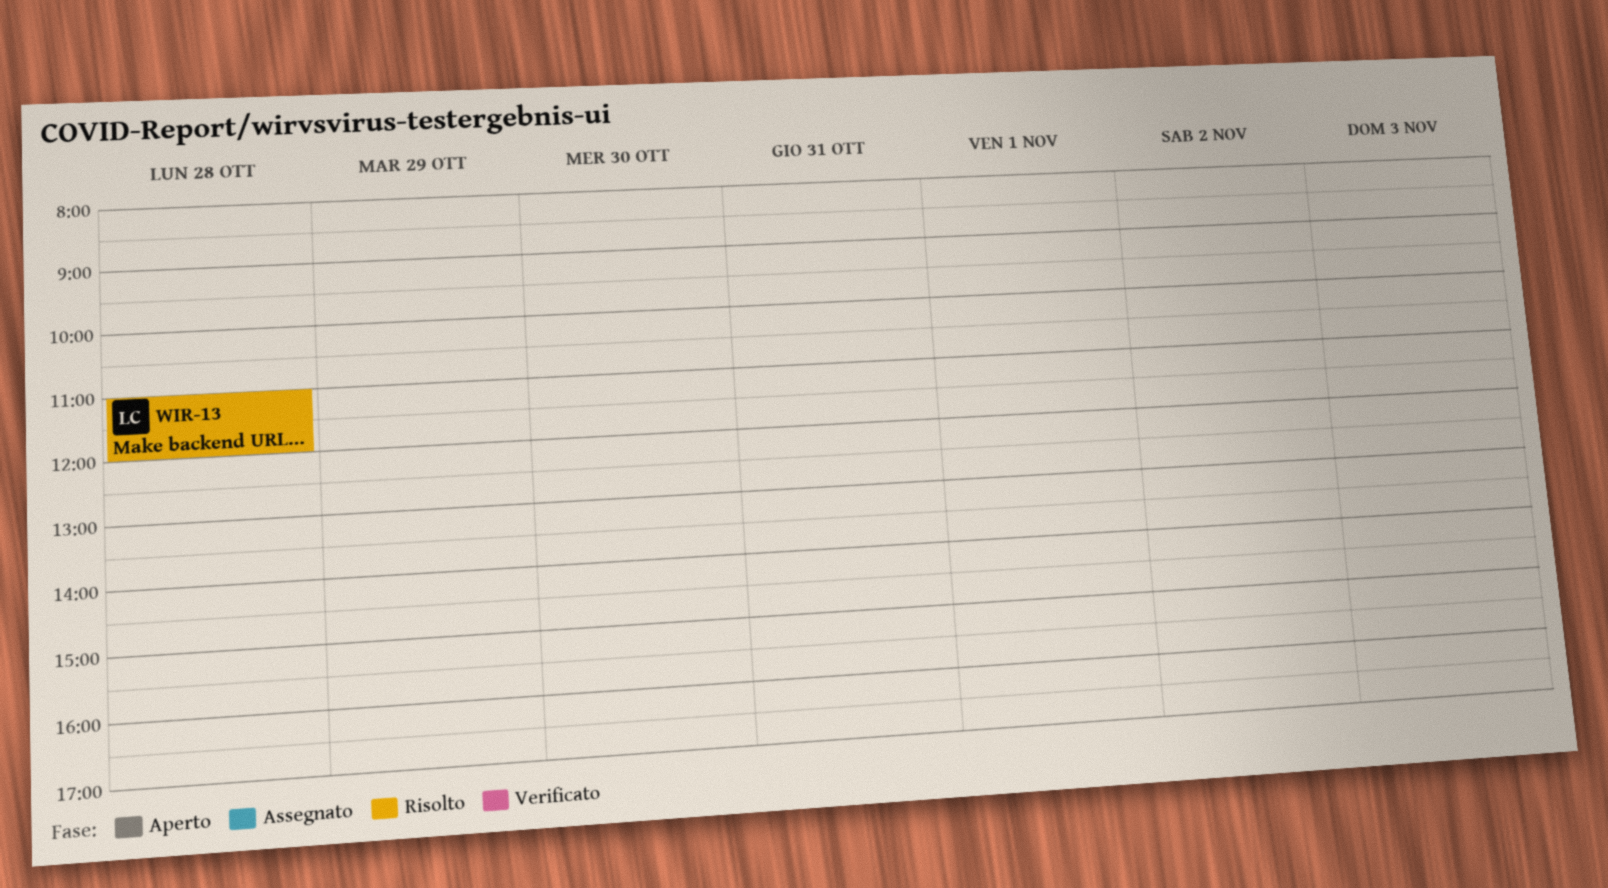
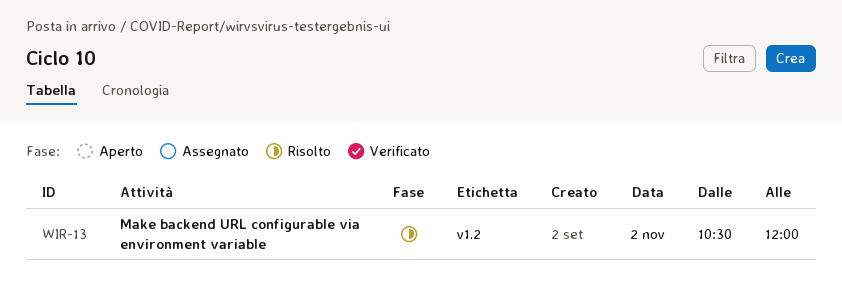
WIR-13, day: Oct 28 -> Nov 2
WIR-13, begins: 11:00 -> 10:30

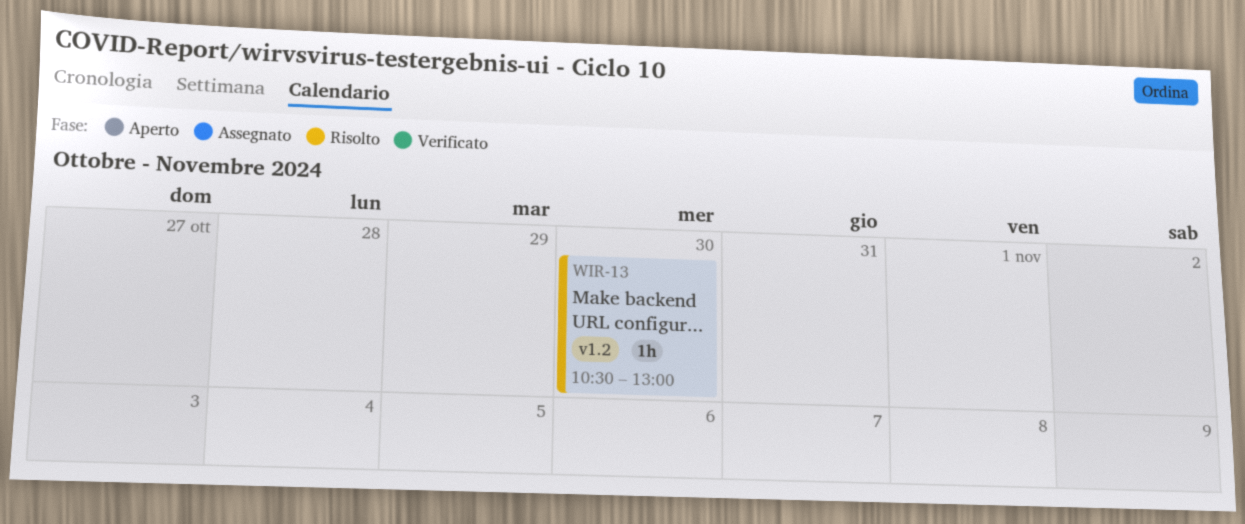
WIR-13, day: Nov 2 -> Oct 30
WIR-13, ends: 12:00 -> 13:00

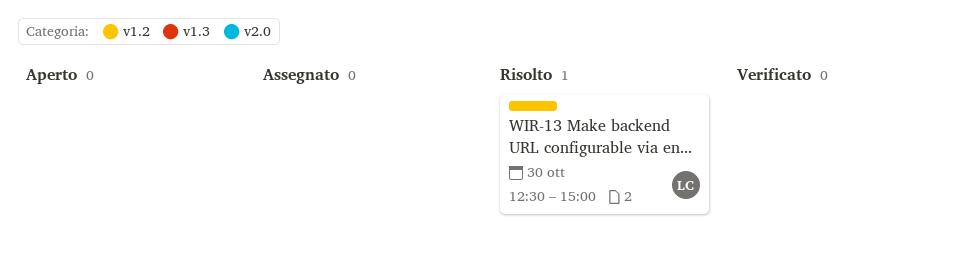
WIR-13, begins: 10:30 -> 12:30
WIR-13, ends: 13:00 -> 15:00

